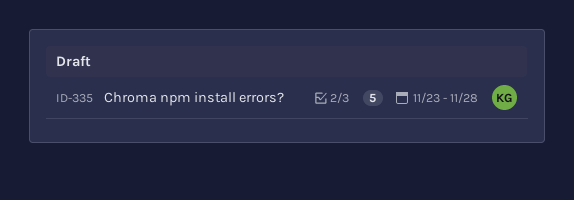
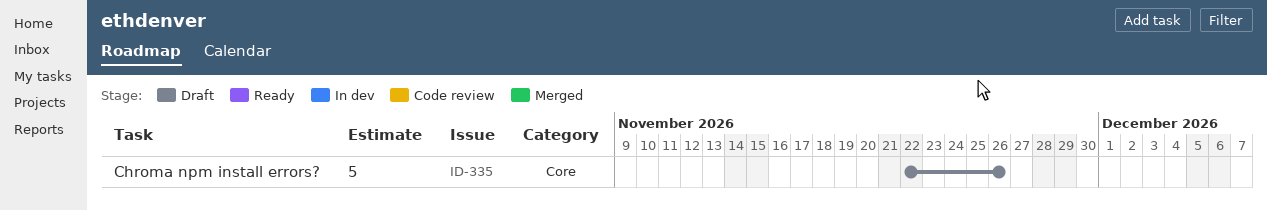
ID-335, start: Nov 23 -> Nov 22
ID-335, due: Nov 28 -> Nov 26

